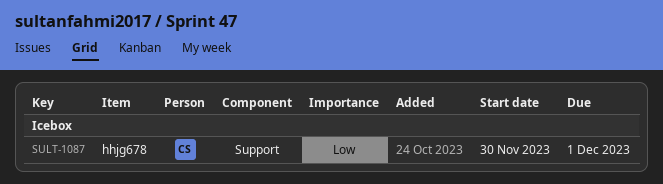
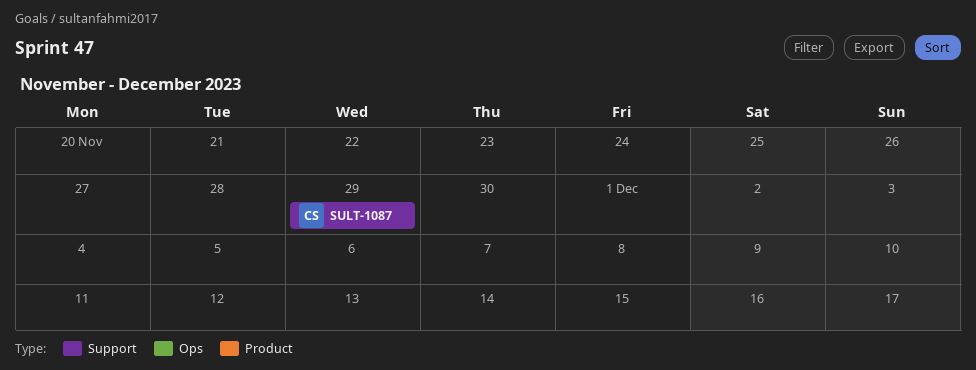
SULT-1087, start: Nov 30 -> Nov 29
SULT-1087, due: Dec 1 -> Nov 29

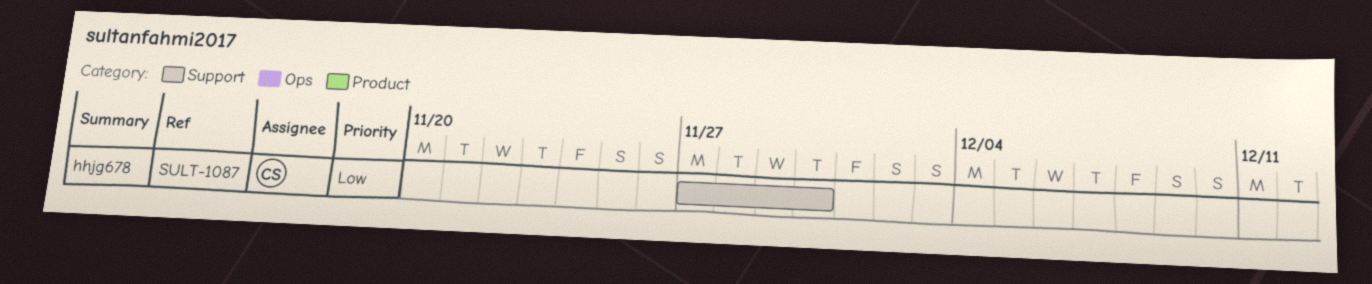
SULT-1087, start: Nov 29 -> Nov 27
SULT-1087, due: Nov 29 -> Nov 30

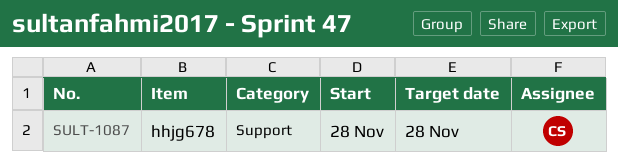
SULT-1087, start: Nov 27 -> Nov 28
SULT-1087, due: Nov 30 -> Nov 28

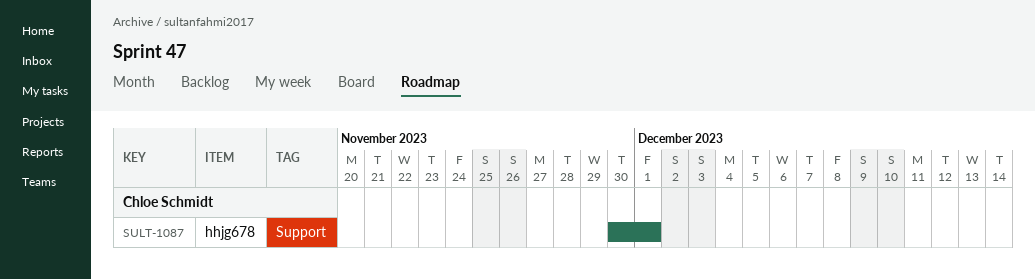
SULT-1087, start: Nov 28 -> Nov 30
SULT-1087, due: Nov 28 -> Dec 1

